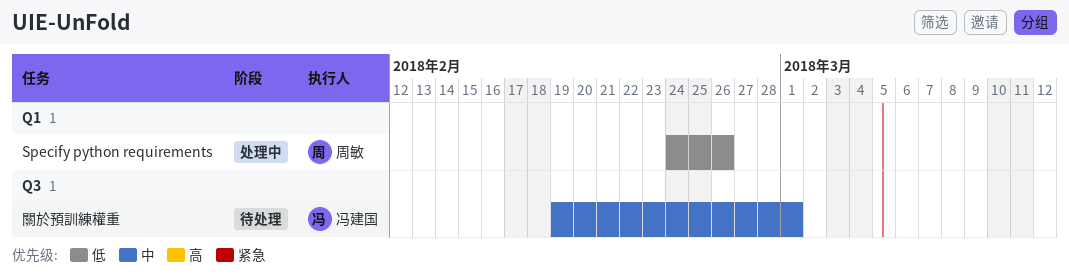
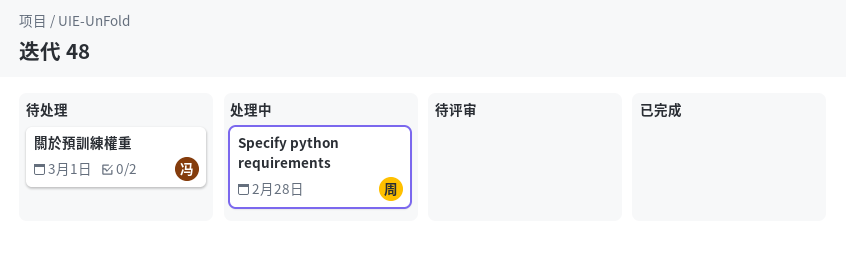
Specify python requirements, due: Feb 26 -> Feb 28

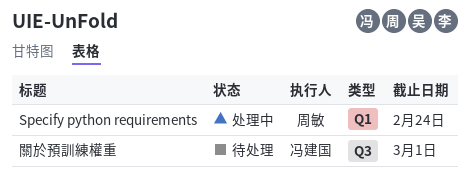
Specify python requirements, due: Feb 28 -> Feb 24

